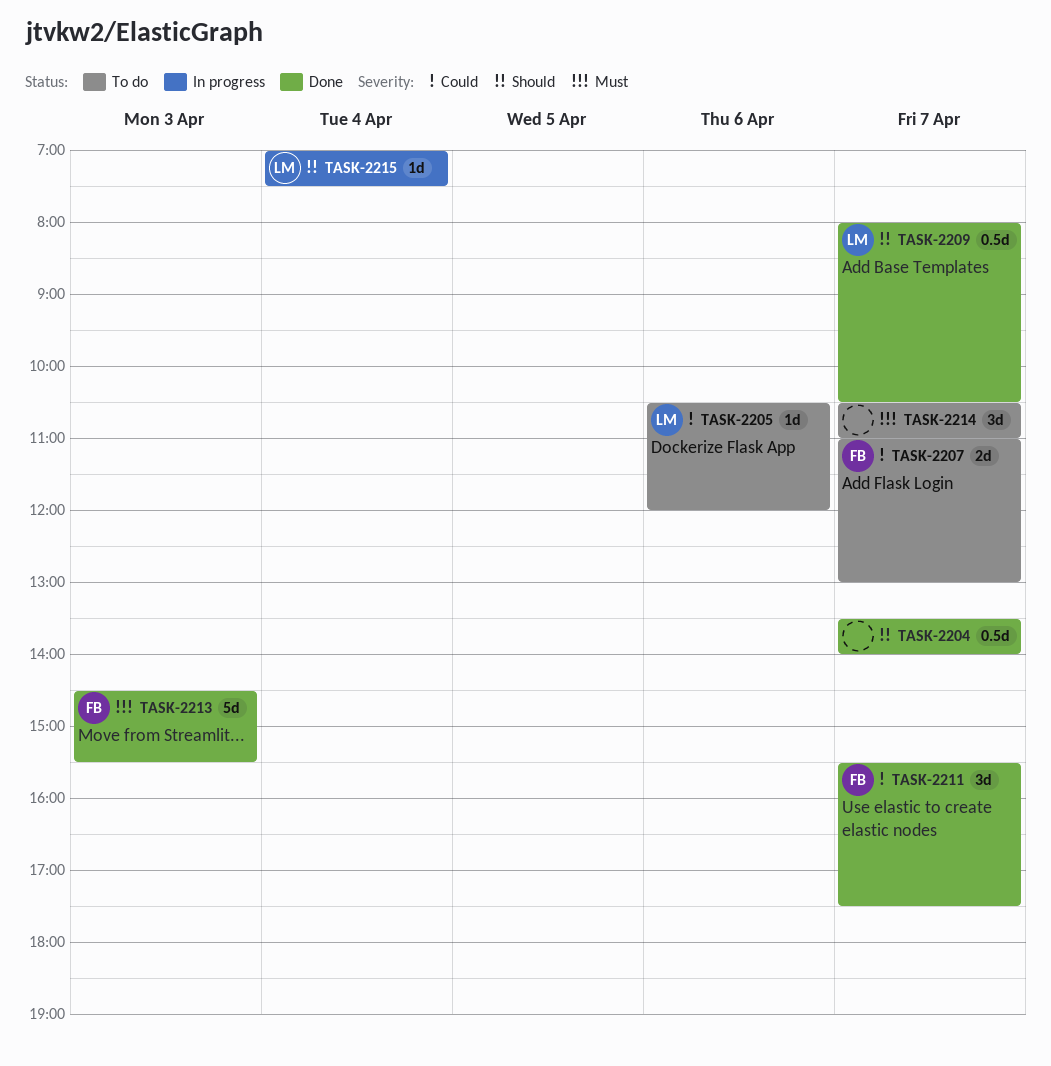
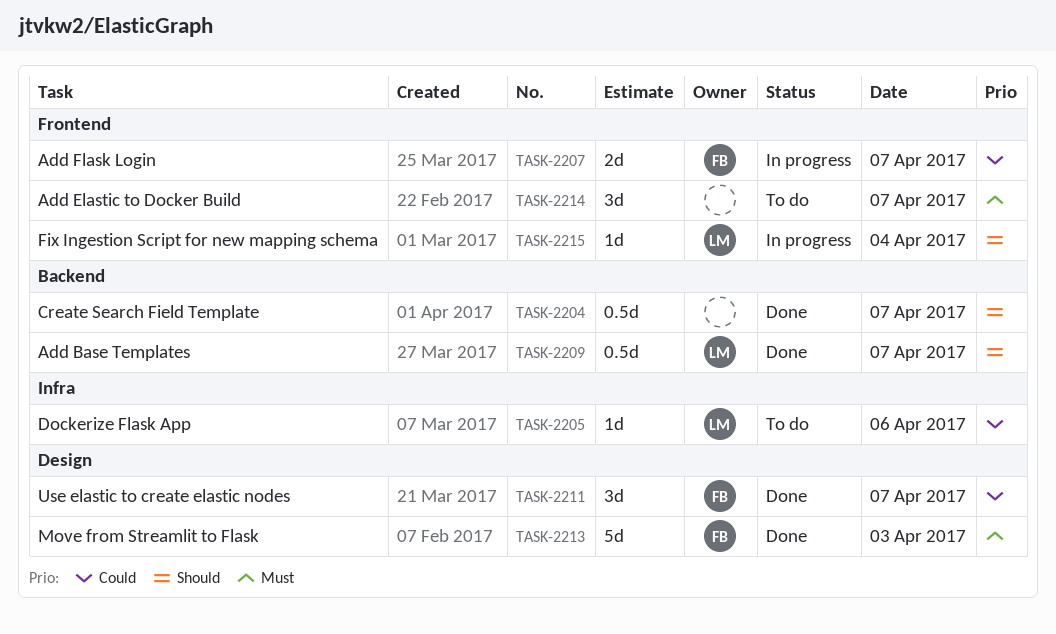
TASK-2207, status: To do -> In progress

